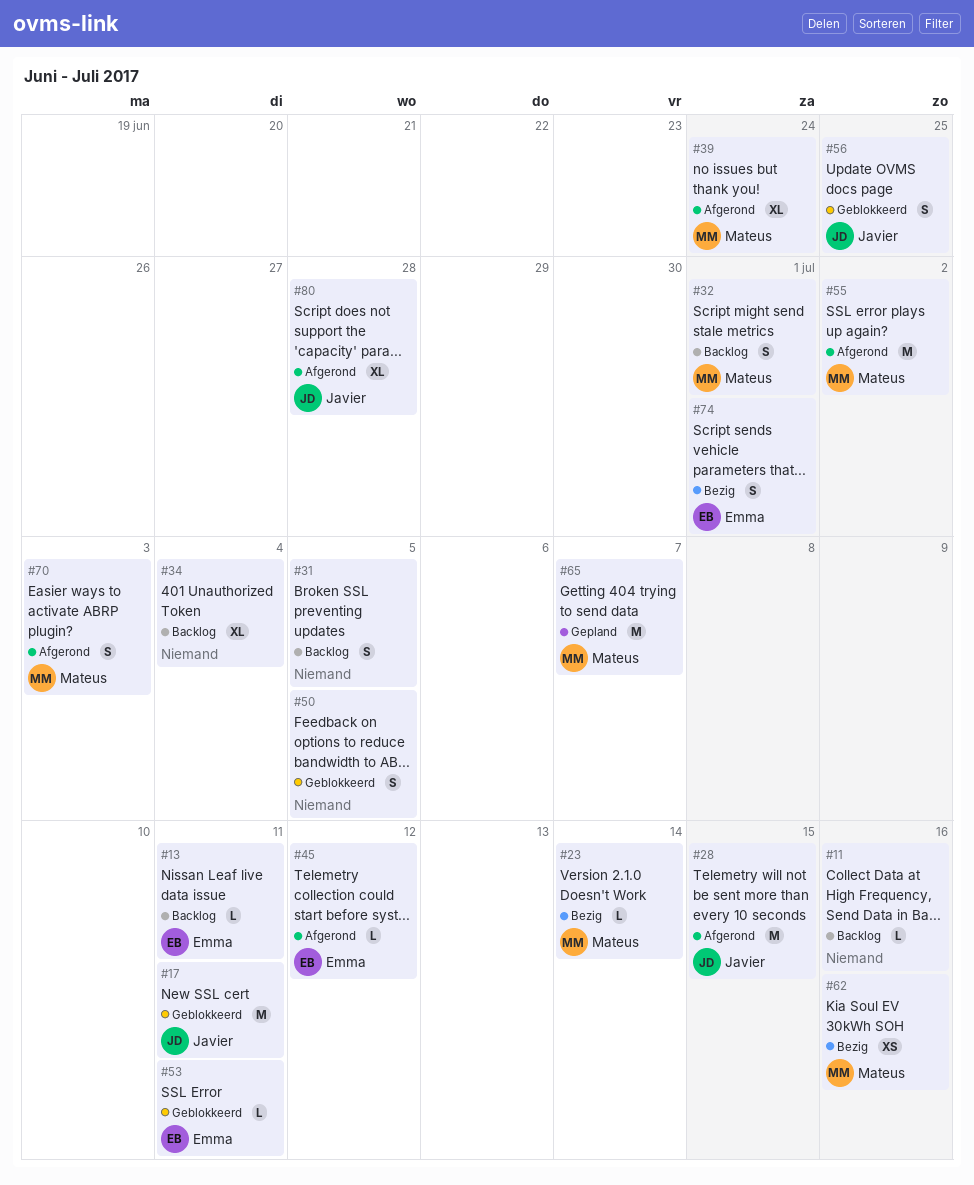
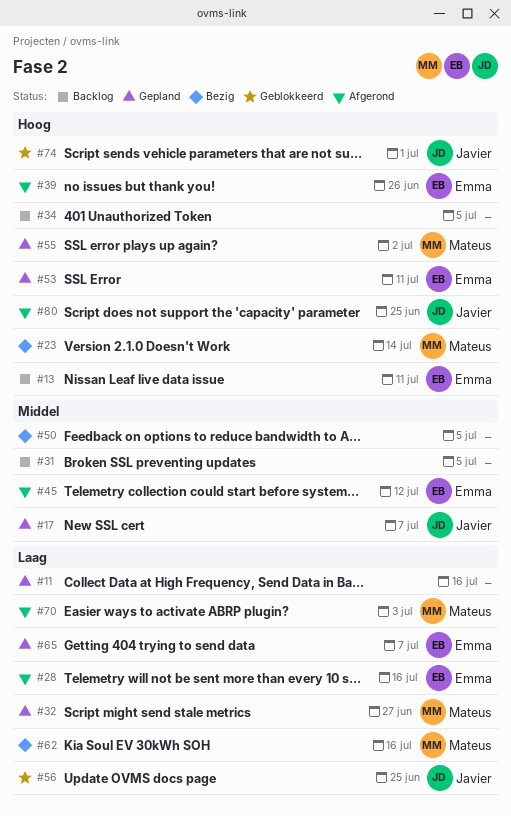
#11, status: Backlog -> Gepland
#17, status: Geblokkeerd -> Gepland
#17, due: Jul 11 -> Jul 7
#28, owner: Javier -> Emma
#28, due: Jul 15 -> Jul 16
#32, status: Backlog -> Gepland
#32, due: Jul 1 -> Jun 27
#34, due: Jul 4 -> Jul 5
#39, owner: Mateus -> Emma
#39, due: Jun 24 -> Jun 26
#50, status: Geblokkeerd -> Bezig
#53, status: Geblokkeerd -> Gepland
#55, status: Afgerond -> Gepland
#65, owner: Mateus -> Emma
#74, status: Bezig -> Geblokkeerd
#74, owner: Emma -> Javier
#80, due: Jun 28 -> Jun 25

